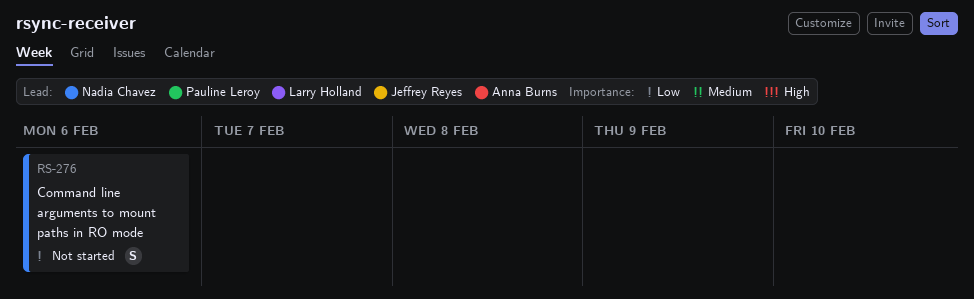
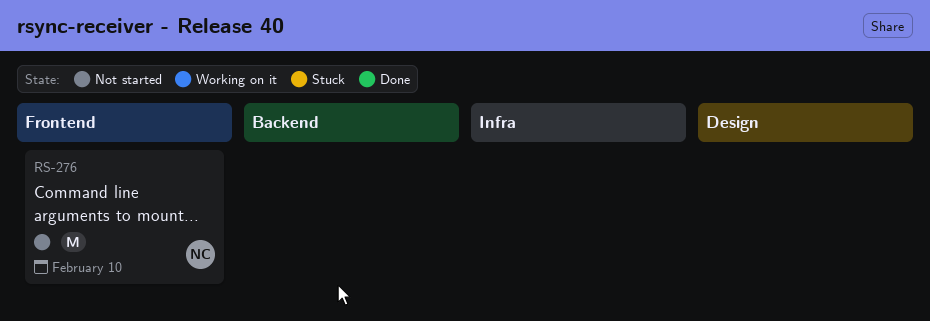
RS-276, estimate: S -> M
RS-276, due: Feb 6 -> Feb 10

